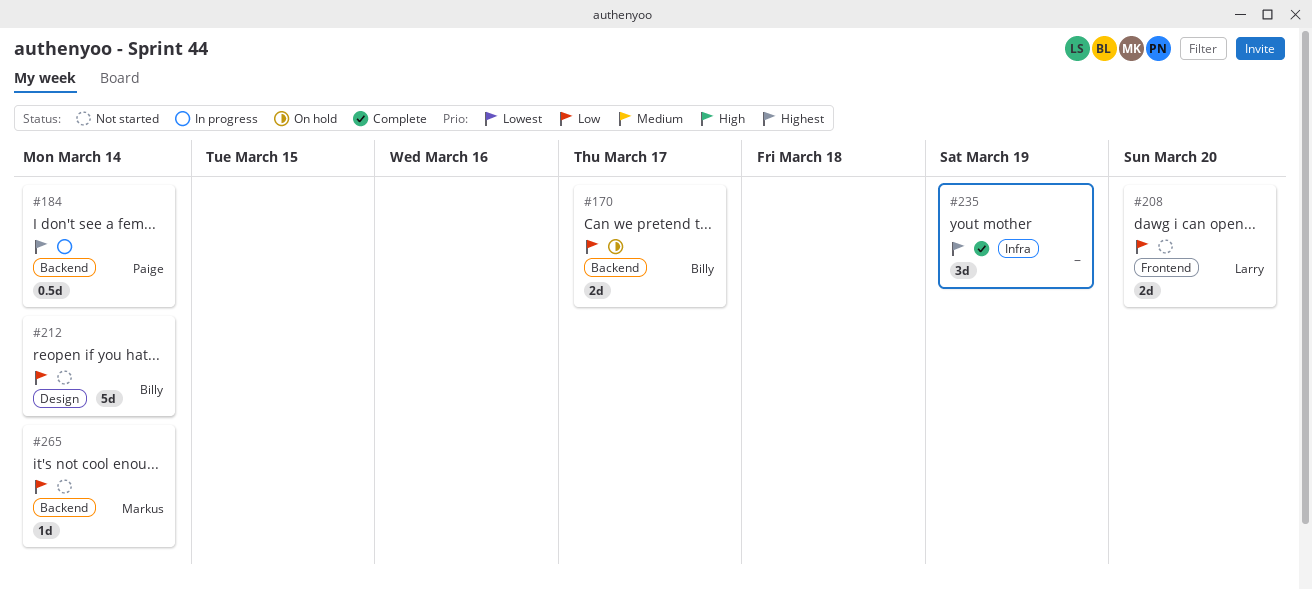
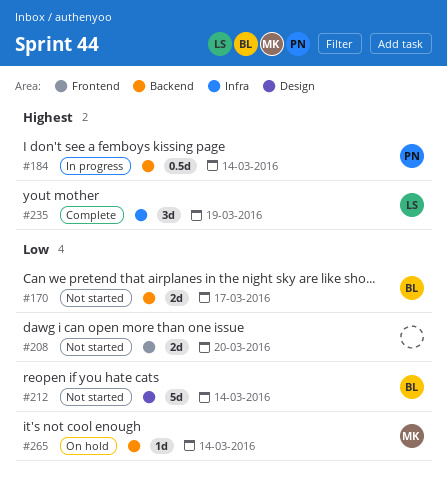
#170, status: On hold -> Not started
#208, owner: Larry -> none
#235, owner: none -> Larry
#265, status: Not started -> On hold

